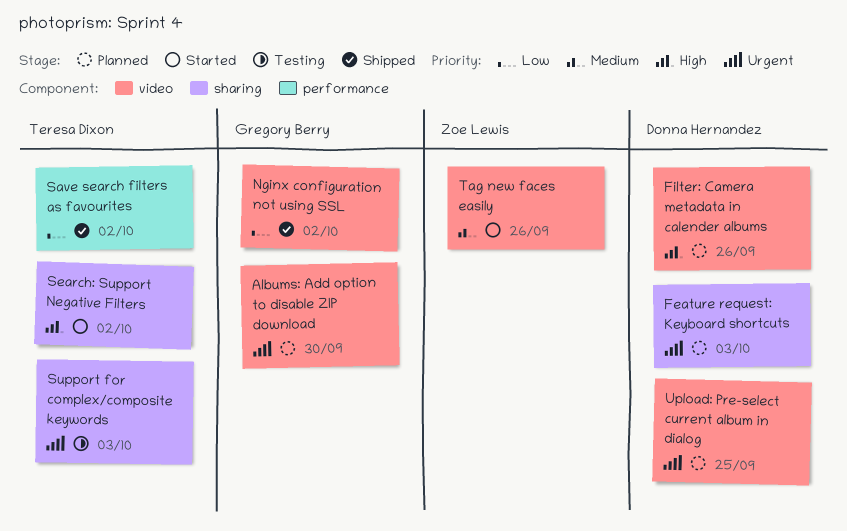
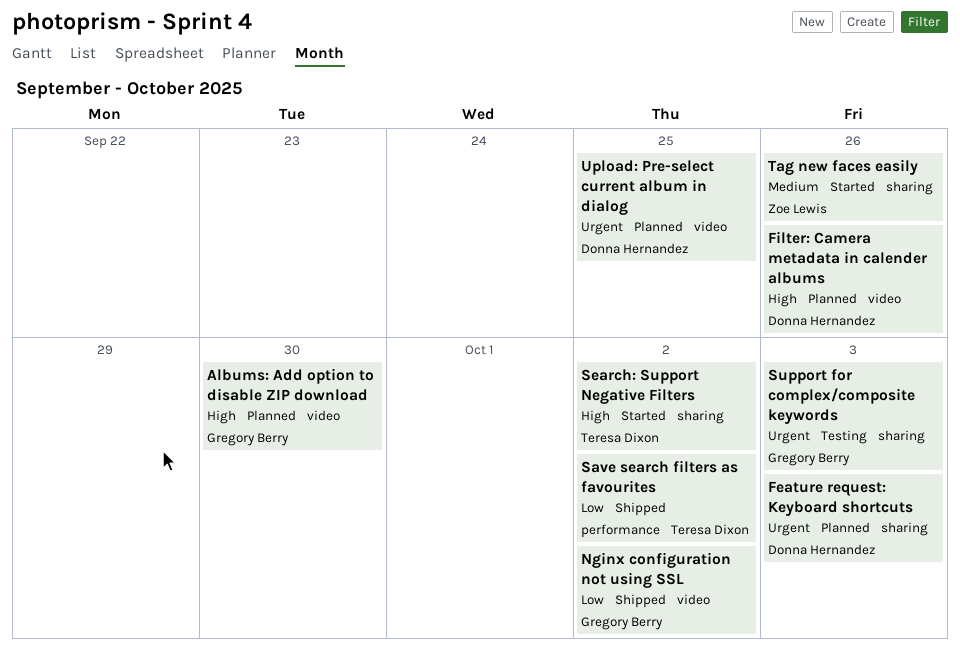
Albums: Add option to disable ZIP download, priority: Urgent -> High
Support for complex/composite keywords, owner: Teresa Dixon -> Gregory Berry
Tag new faces easily, label: video -> sharing

